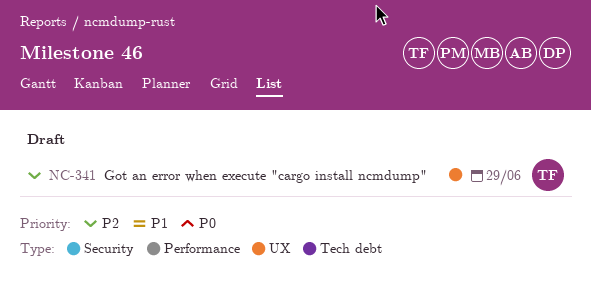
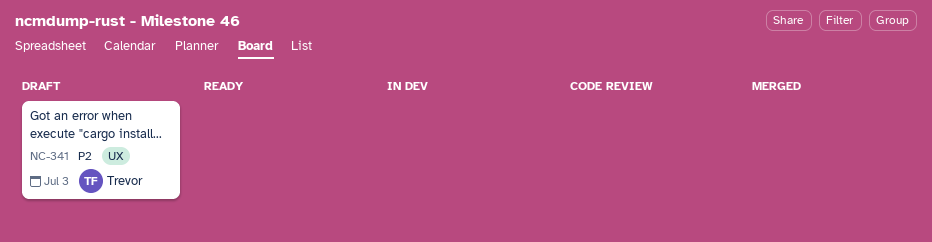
NC-341, due: Jun 29 -> Jul 3

